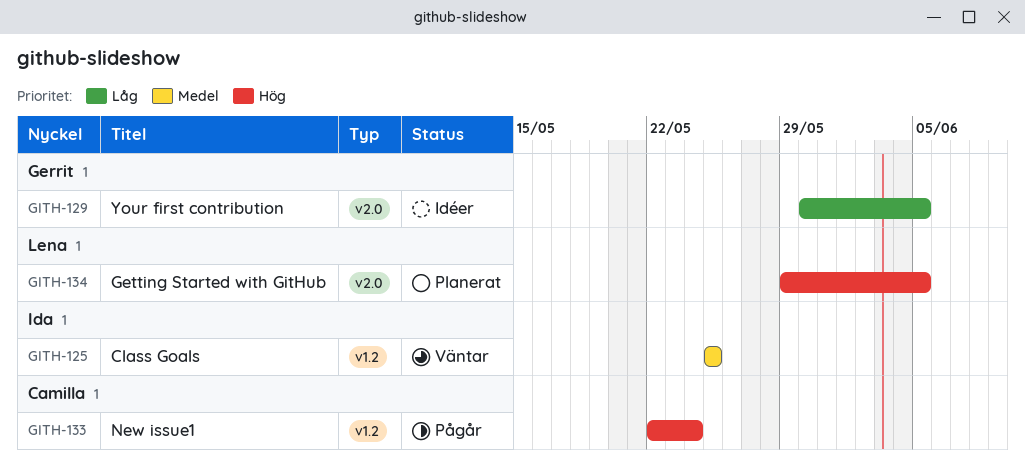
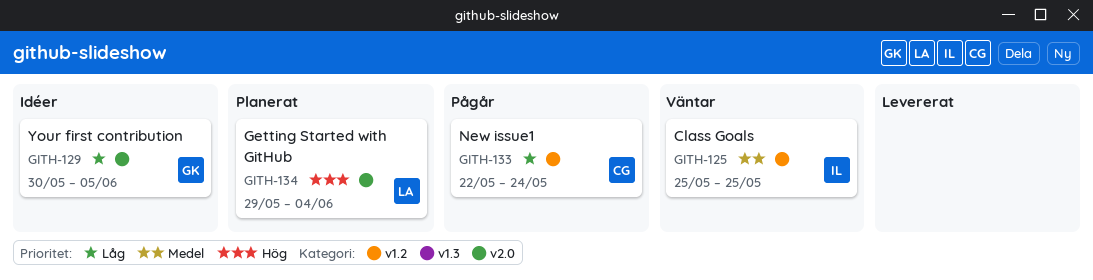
GITH-133, priority: Hög -> Låg
GITH-134, due: Jun 5 -> Jun 4

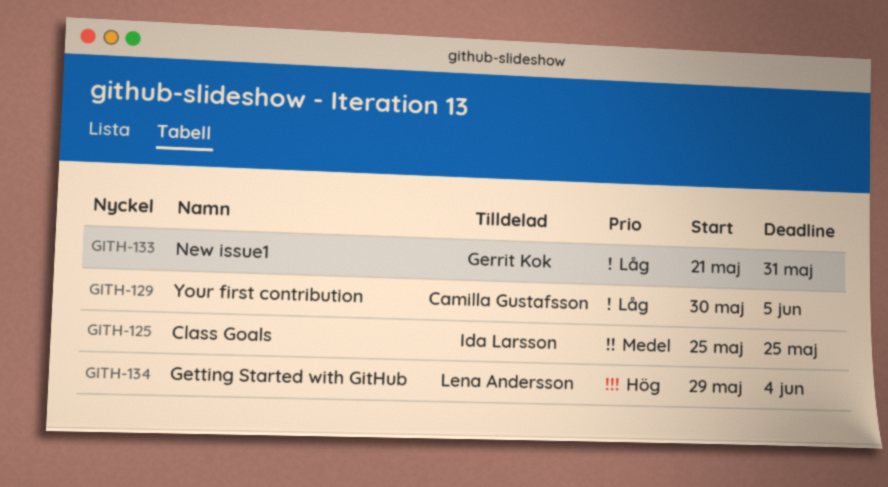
GITH-129, owner: Gerrit Kok -> Camilla Gustafsson
GITH-133, owner: Camilla Gustafsson -> Gerrit Kok
GITH-133, start: May 22 -> May 21
GITH-133, due: May 24 -> May 31

